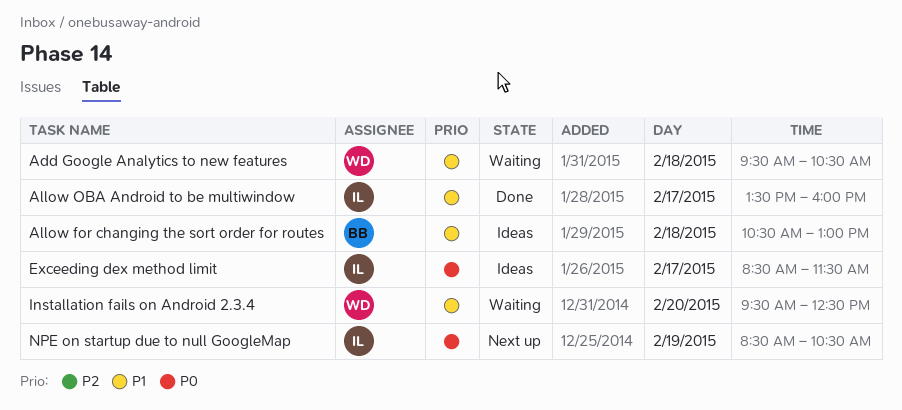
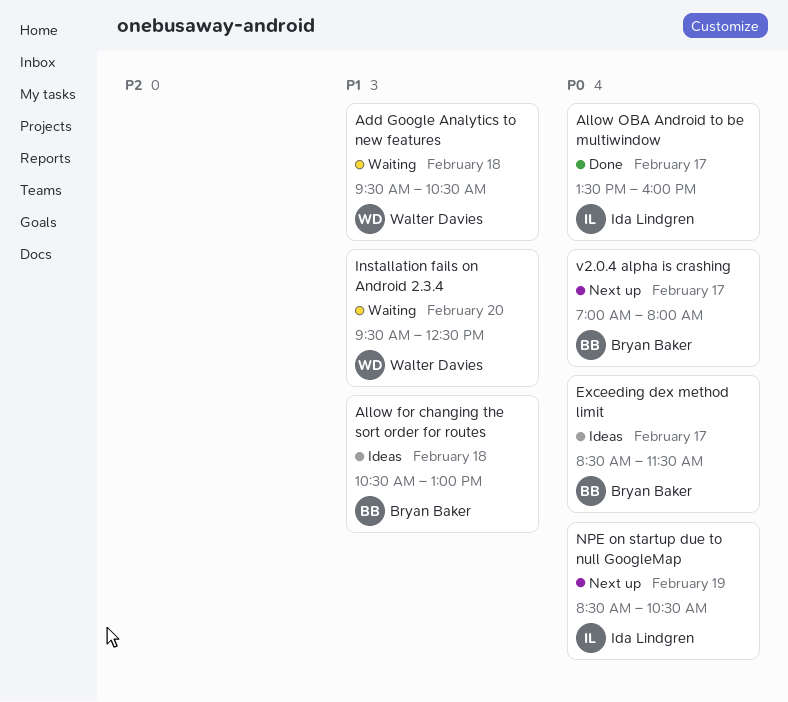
Allow OBA Android to be multiwindow, priority: P1 -> P0
Exceeding dex method limit, owner: Ida Lindgren -> Bryan Baker
v2.0.4 alpha is crashing: none -> present

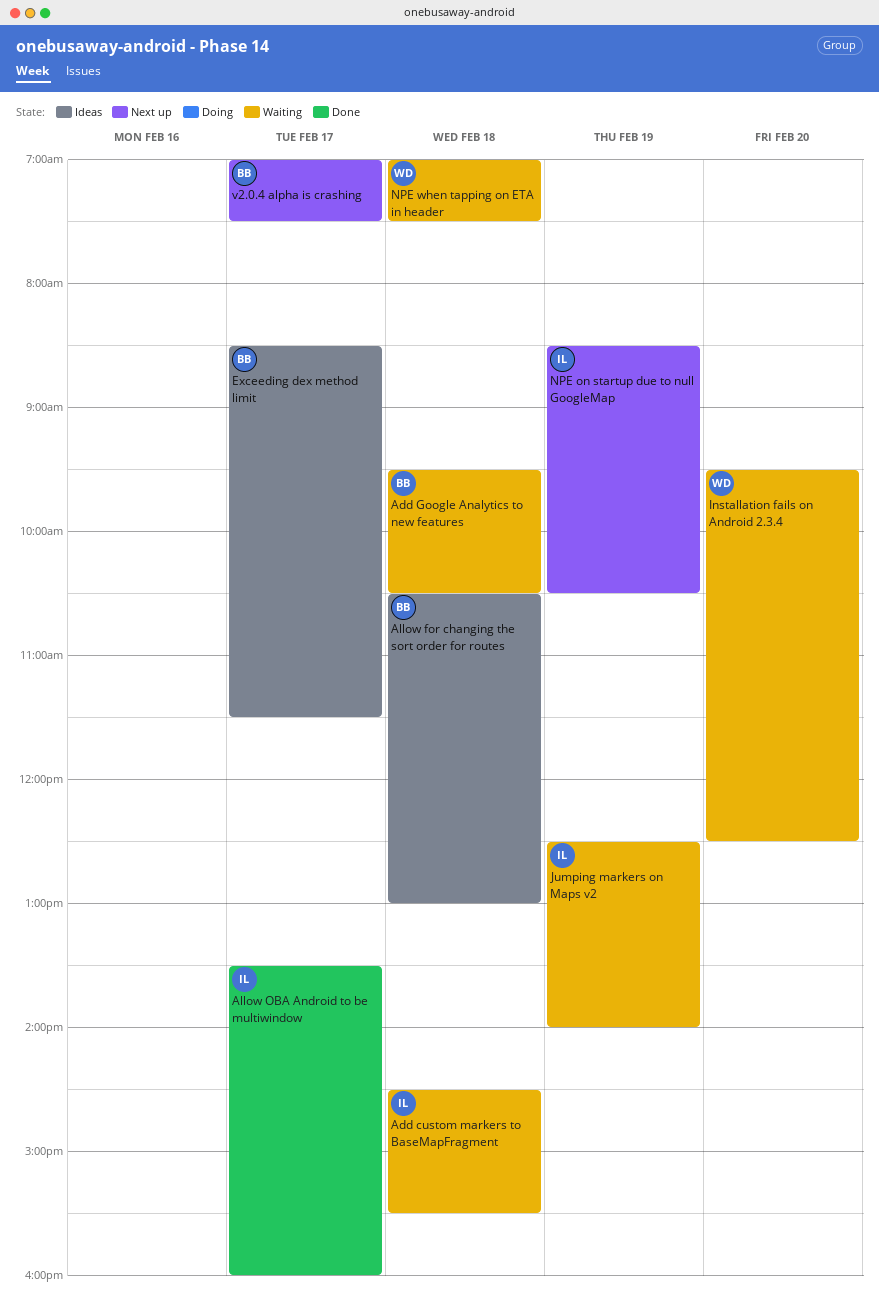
Add custom markers to BaseMapFragment: none -> present
Add Google Analytics to new features, owner: Walter Davies -> Bryan Baker
Jumping markers on Maps v2: none -> present
NPE when tapping on ETA in header: none -> present
v2.0.4 alpha is crashing, ends: 08:00 -> 07:30

